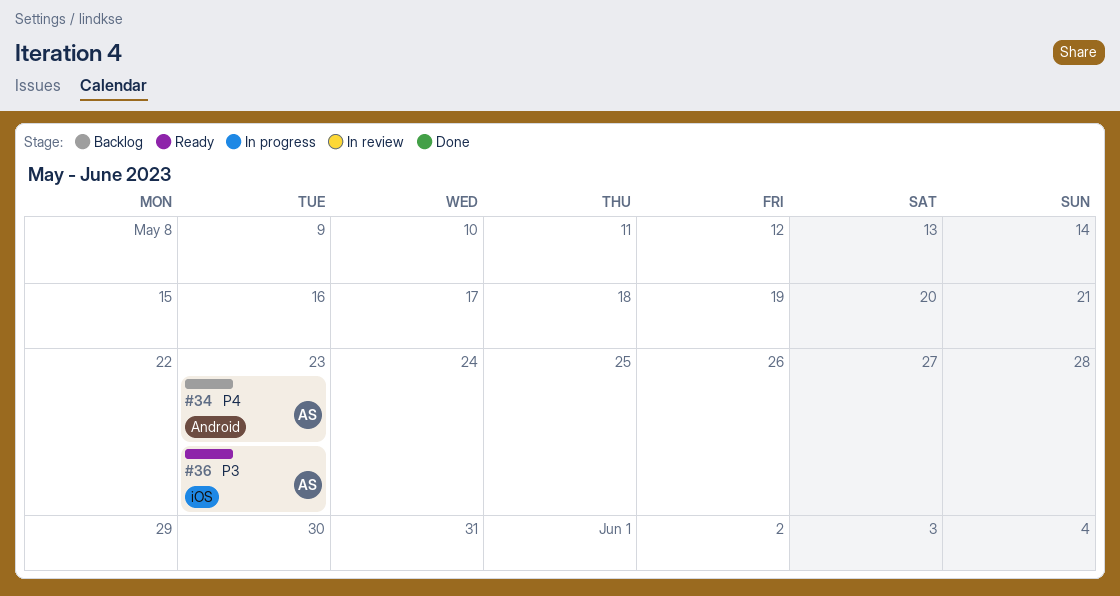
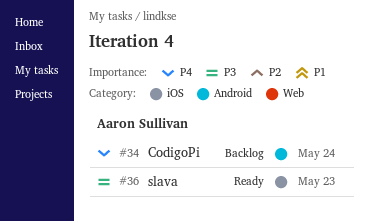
#34, due: May 23 -> May 24

